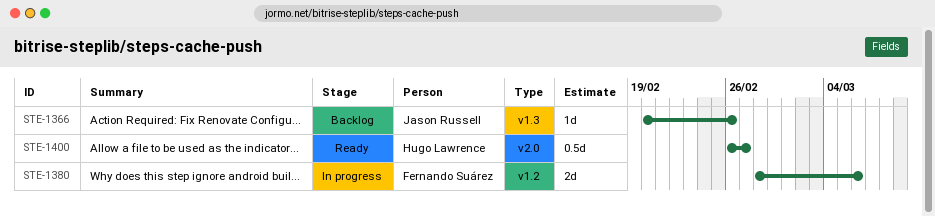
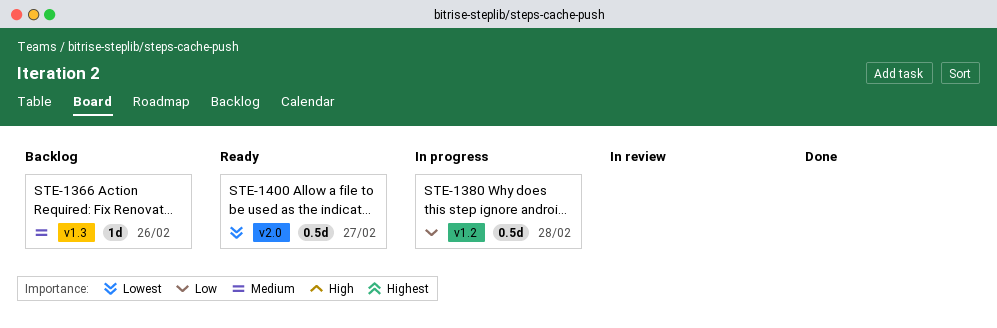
STE-1380, estimate: 2d -> 0.5d
STE-1380, due: Mar 6 -> Feb 28

